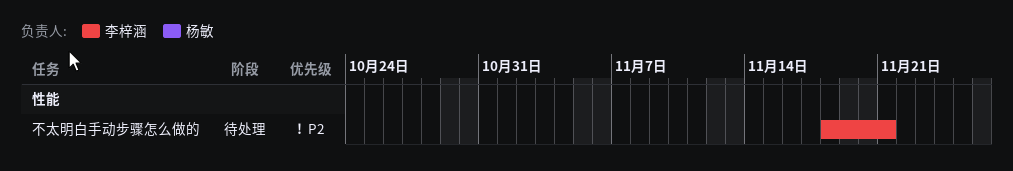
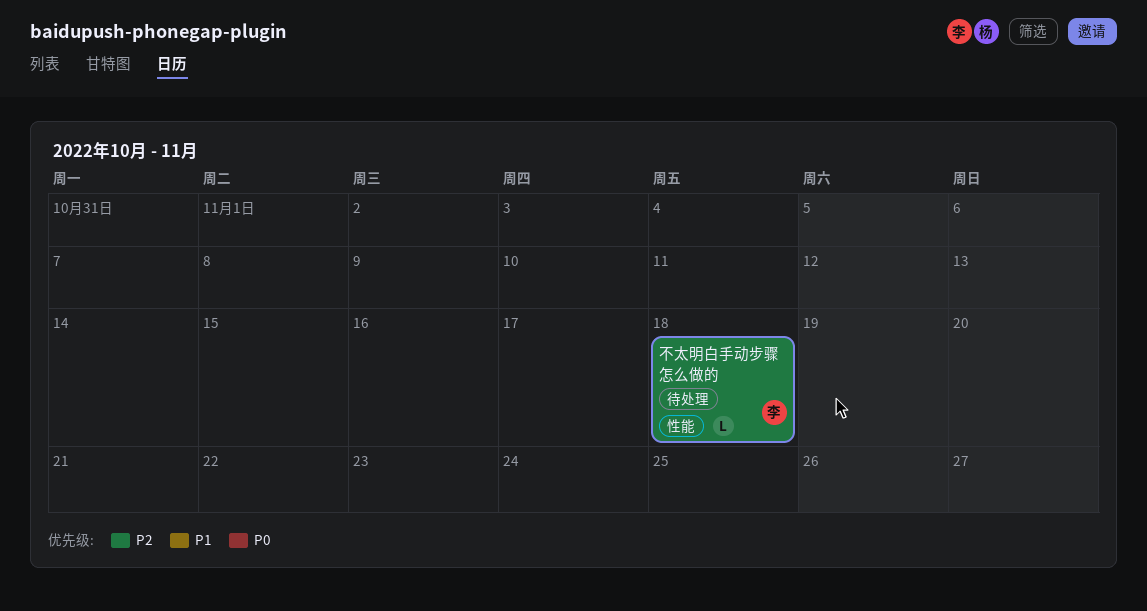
不太明白手动步骤怎么做的, due: Nov 21 -> Nov 18

